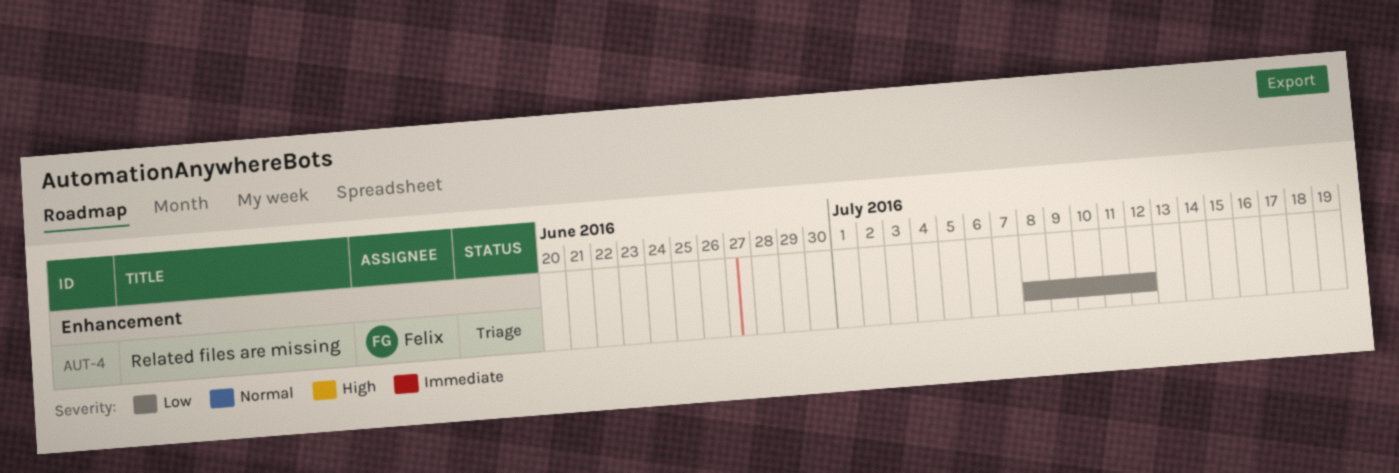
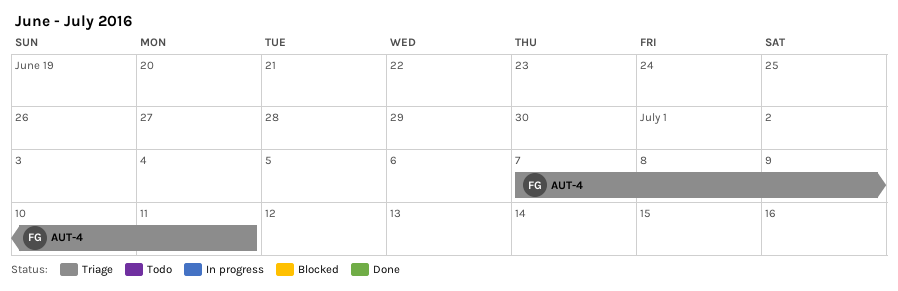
AUT-4, start: Jul 8 -> Jul 7
AUT-4, due: Jul 12 -> Jul 11

